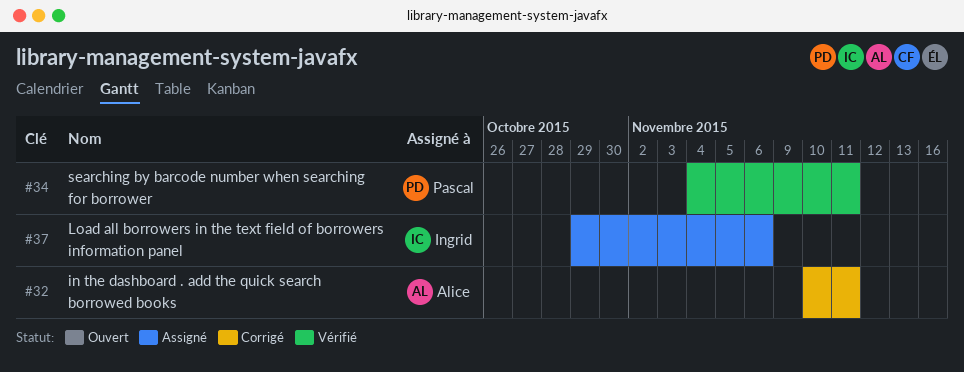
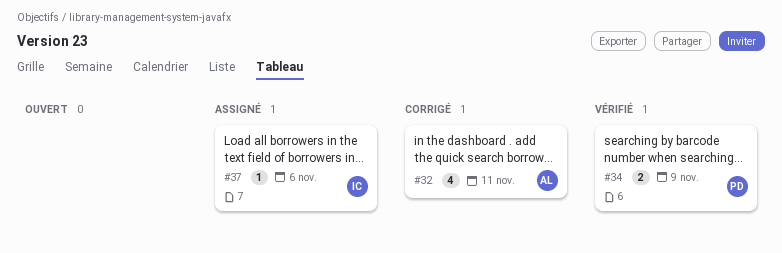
#34, due: Nov 11 -> Nov 9

